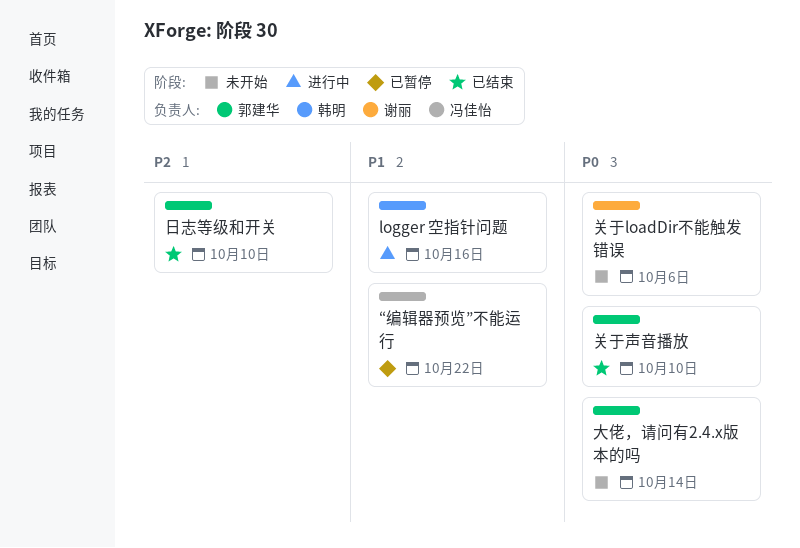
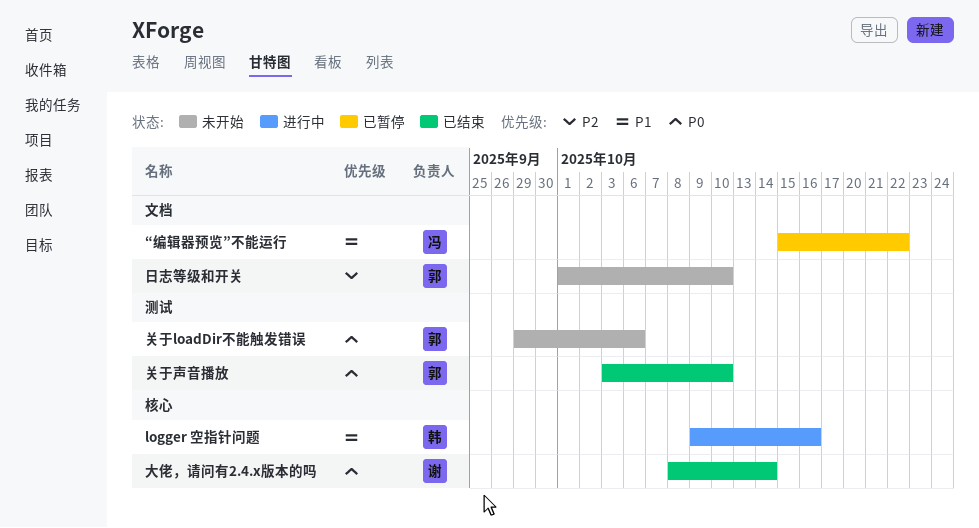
关于loadDir不能触发错误, owner: 谢丽 -> 郭建华
大佬，请问有2.4.x版本的吗, status: 未开始 -> 已结束
大佬，请问有2.4.x版本的吗, owner: 郭建华 -> 谢丽
日志等级和开关, status: 已结束 -> 未开始

